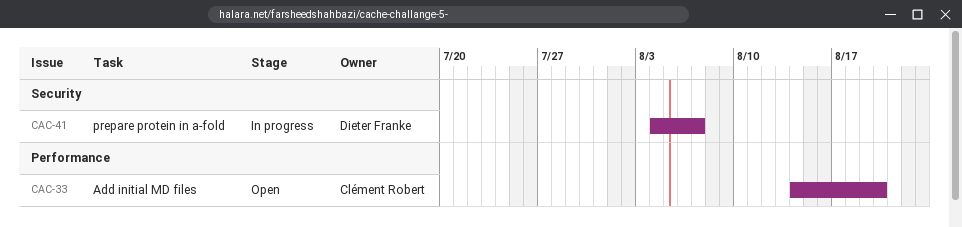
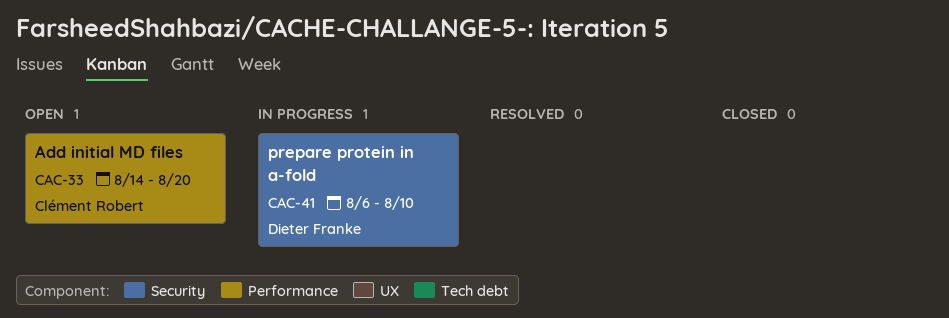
CAC-41, start: Aug 4 -> Aug 6
CAC-41, due: Aug 7 -> Aug 10

